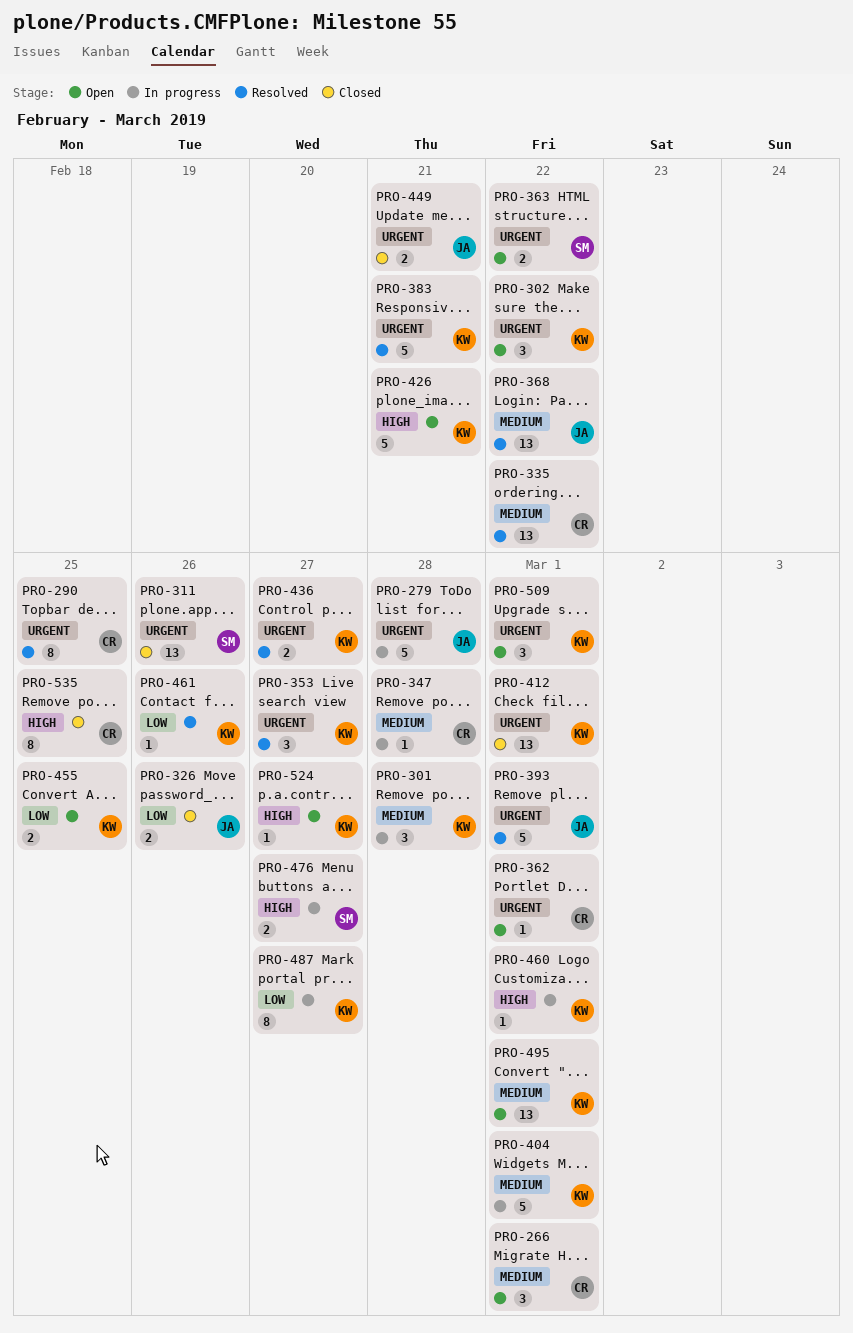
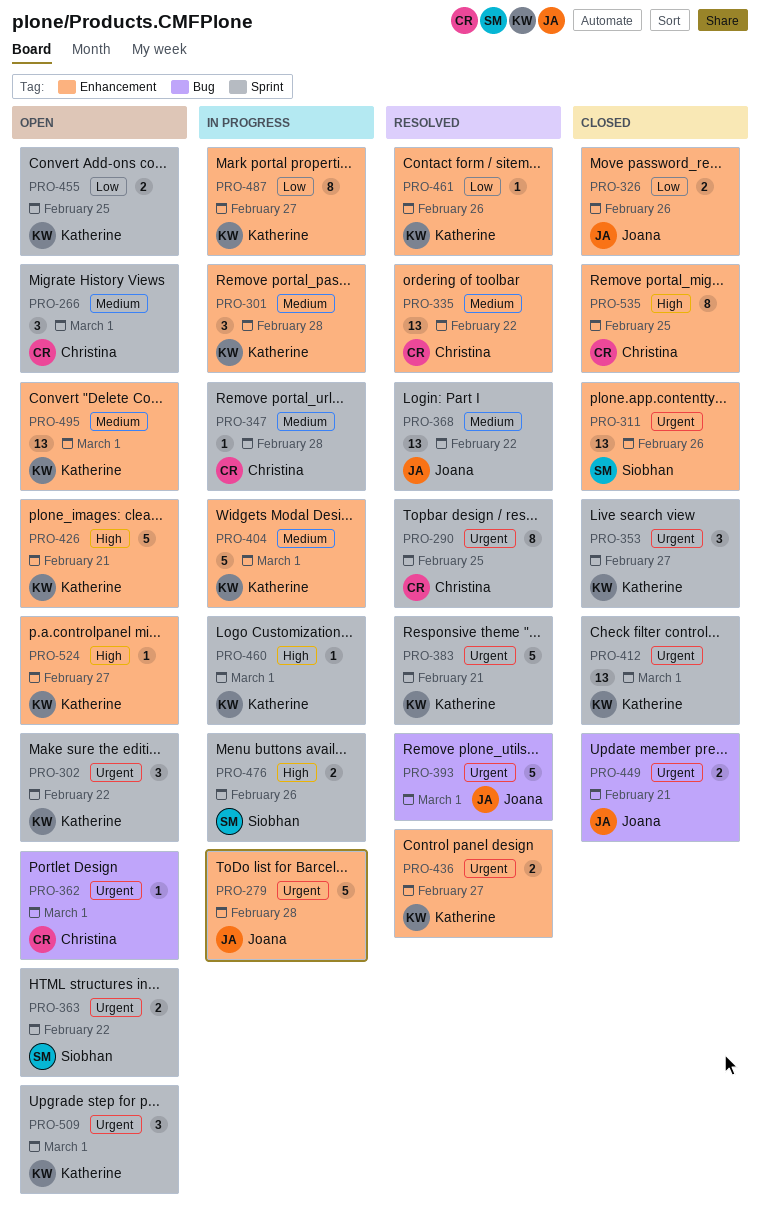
PRO-353, status: Resolved -> Closed
PRO-476, due: Feb 27 -> Feb 26

